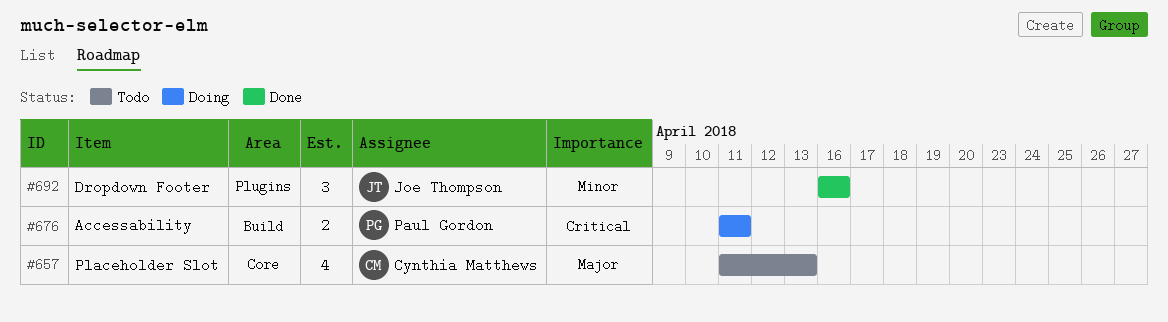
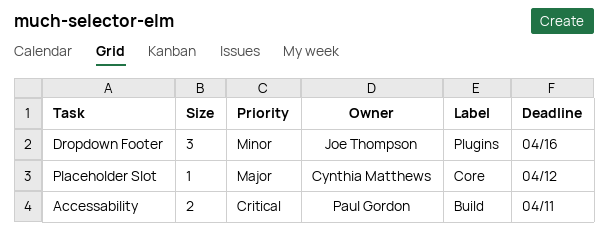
Placeholder Slot, estimate: 4 -> 1
Placeholder Slot, due: Apr 13 -> Apr 12

